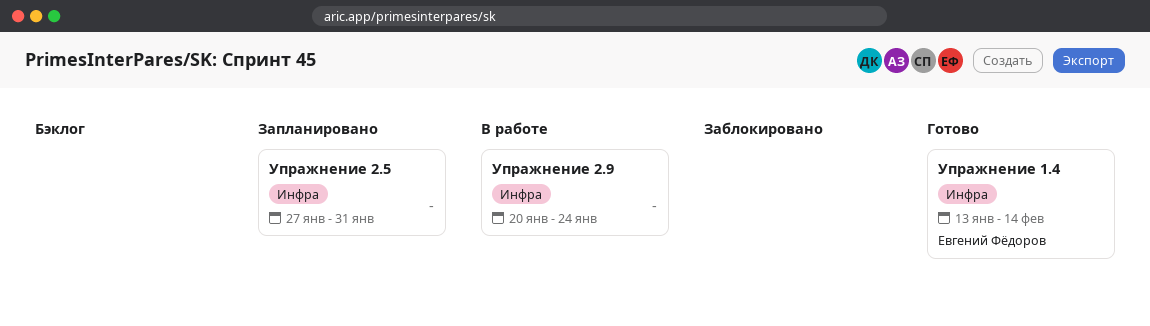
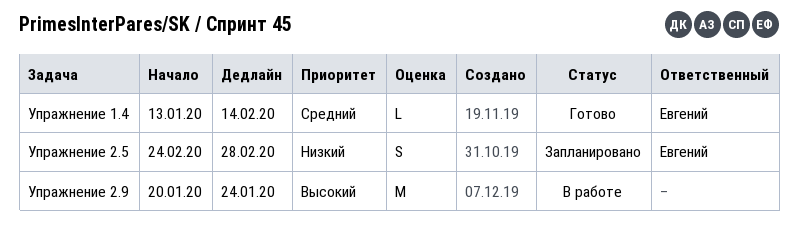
Упражнение 2.5, owner: none -> Евгений Фёдоров
Упражнение 2.5, start: Jan 27 -> Feb 24
Упражнение 2.5, due: Jan 31 -> Feb 28

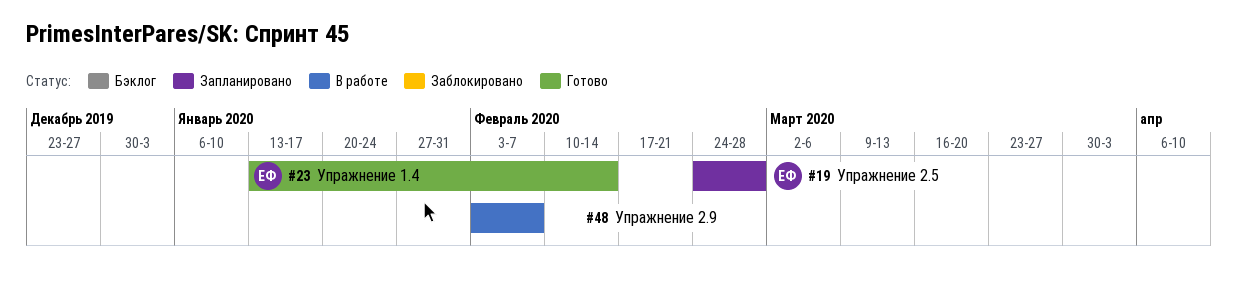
Упражнение 2.9, start: Jan 20 -> Feb 3
Упражнение 2.9, due: Jan 24 -> Feb 7

